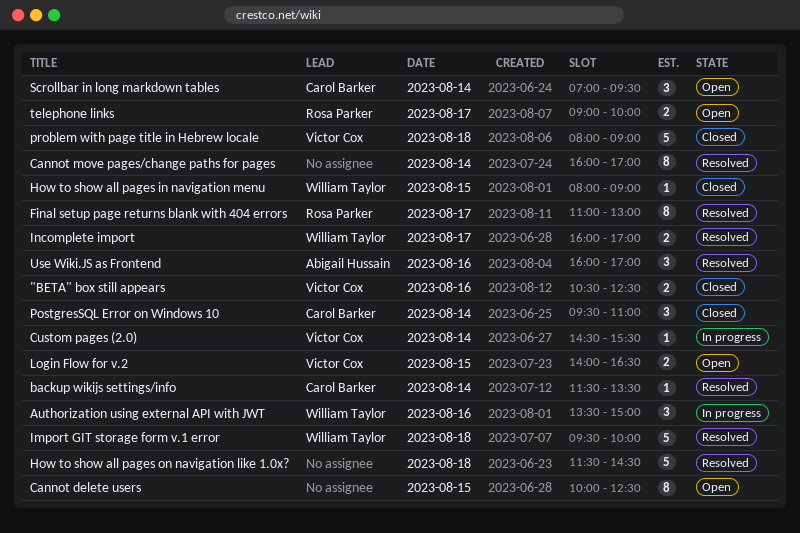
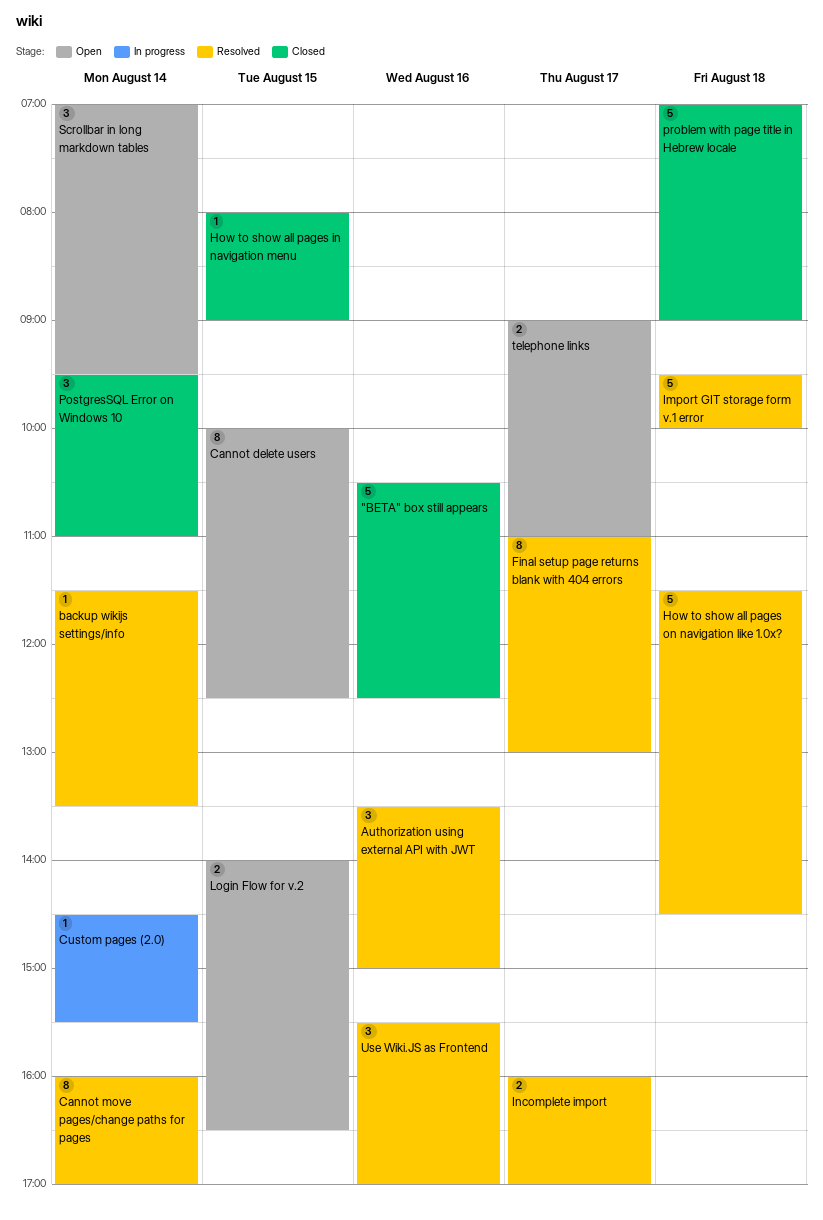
"BETA" box still appears, estimate: 2 -> 5
Authorization using external API with JWT, status: In progress -> Resolved
problem with page title in Hebrew locale, begins: 08:00 -> 07:00
telephone links, ends: 10:00 -> 11:00
Use Wiki.JS as Frontend, begins: 16:00 -> 15:30

